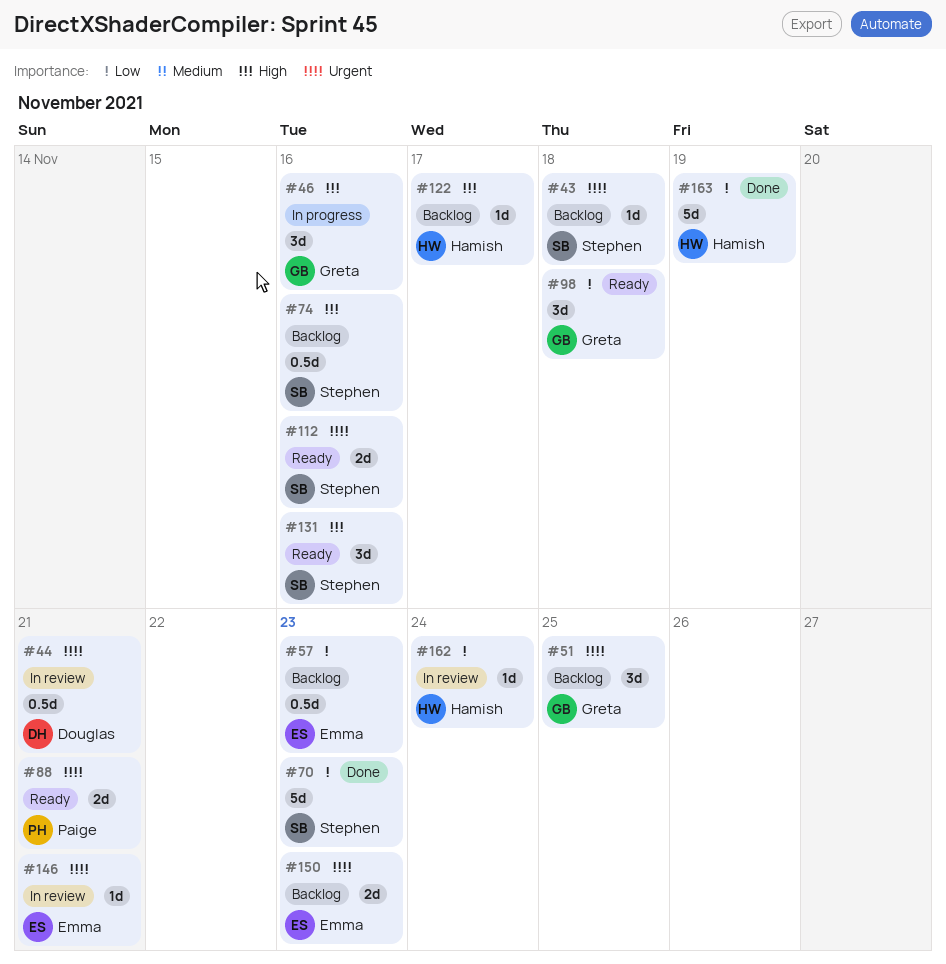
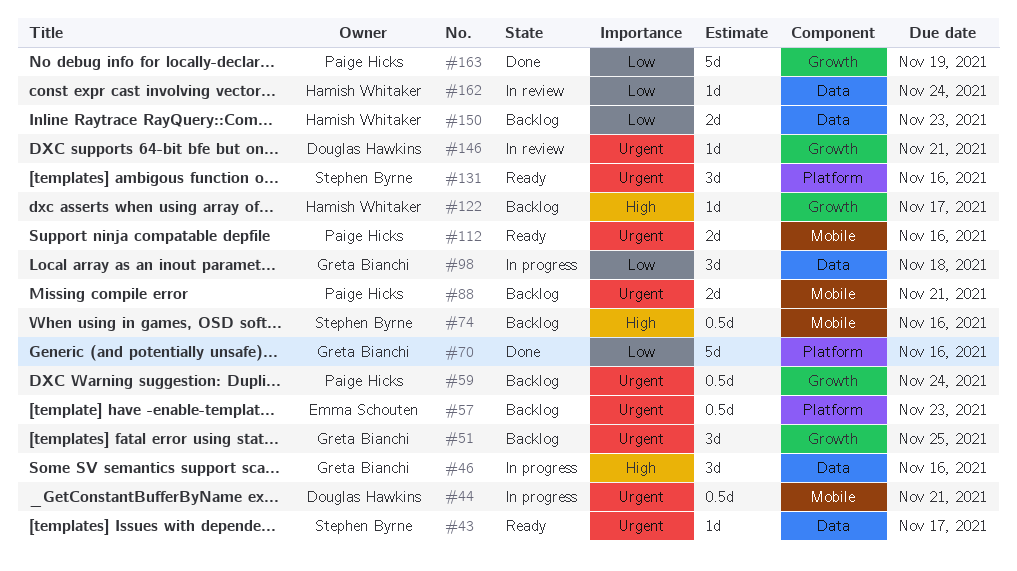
#43, status: Backlog -> Ready
#43, due: Nov 18 -> Nov 17
#44, status: In review -> In progress
#57, priority: Low -> Urgent
#59: none -> present
#70, owner: Stephen Byrne -> Greta Bianchi
#70, due: Nov 23 -> Nov 16
#88, status: Ready -> Backlog
#98, status: Ready -> In progress
#112, owner: Stephen Byrne -> Paige Hicks
#131, priority: High -> Urgent
#146, owner: Emma Schouten -> Douglas Hawkins
#150, owner: Emma Schouten -> Hamish Whitaker
#150, priority: Urgent -> Low
#163, owner: Hamish Whitaker -> Paige Hicks

